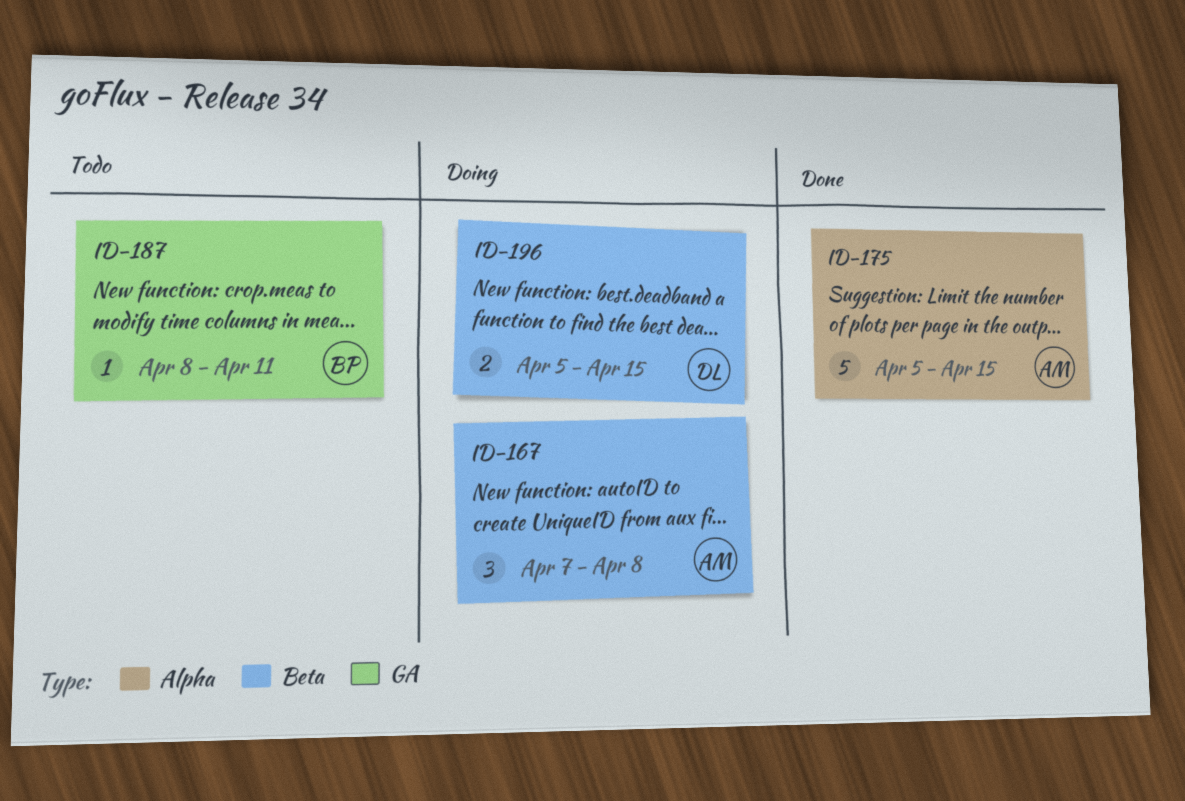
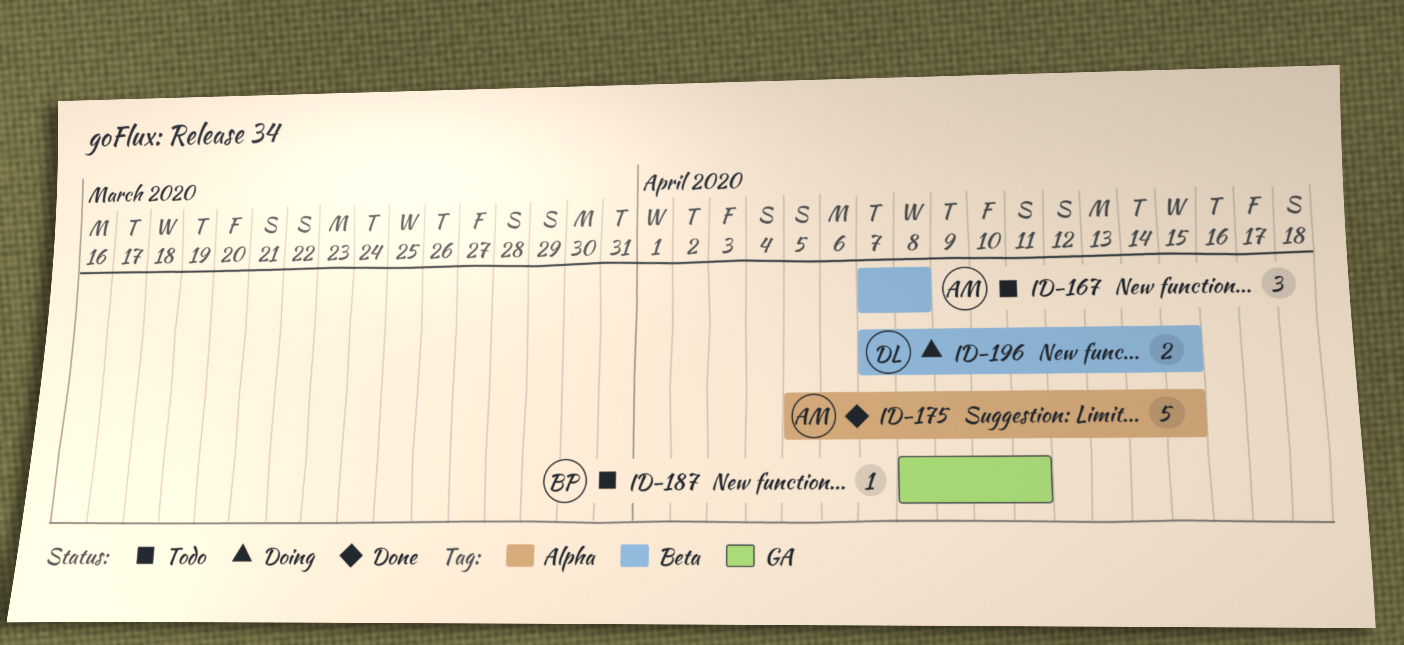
ID-167, status: Doing -> Todo
ID-196, start: Apr 5 -> Apr 7

